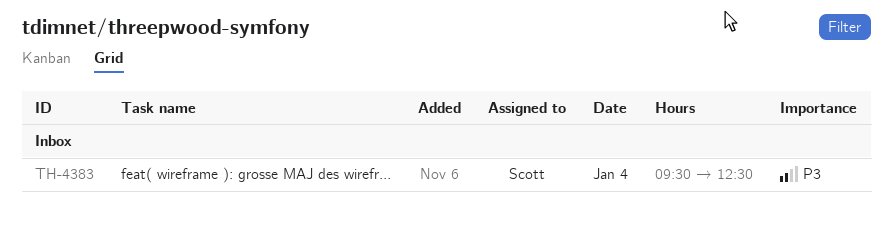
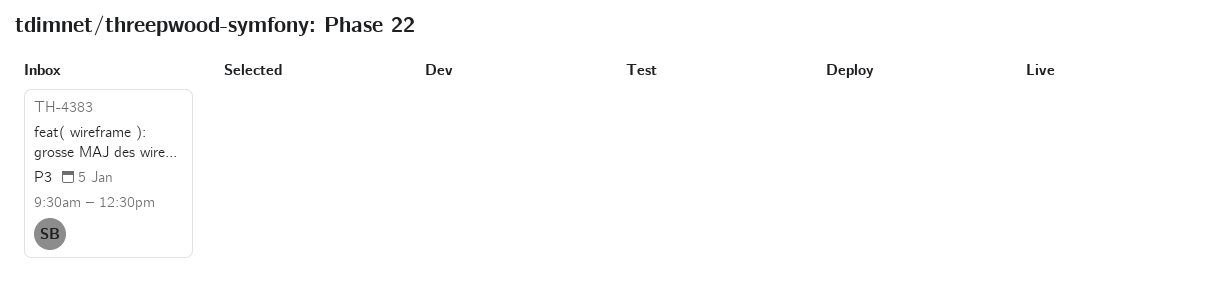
TH-4383, day: Jan 4 -> Jan 5

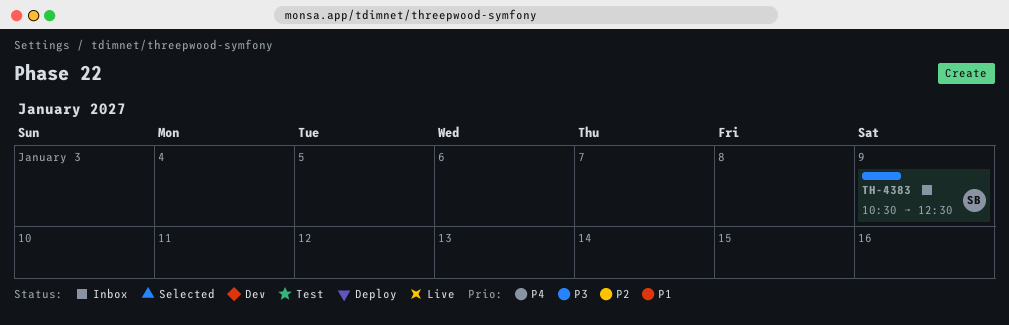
TH-4383, day: Jan 5 -> Jan 9
TH-4383, begins: 09:30 -> 10:30

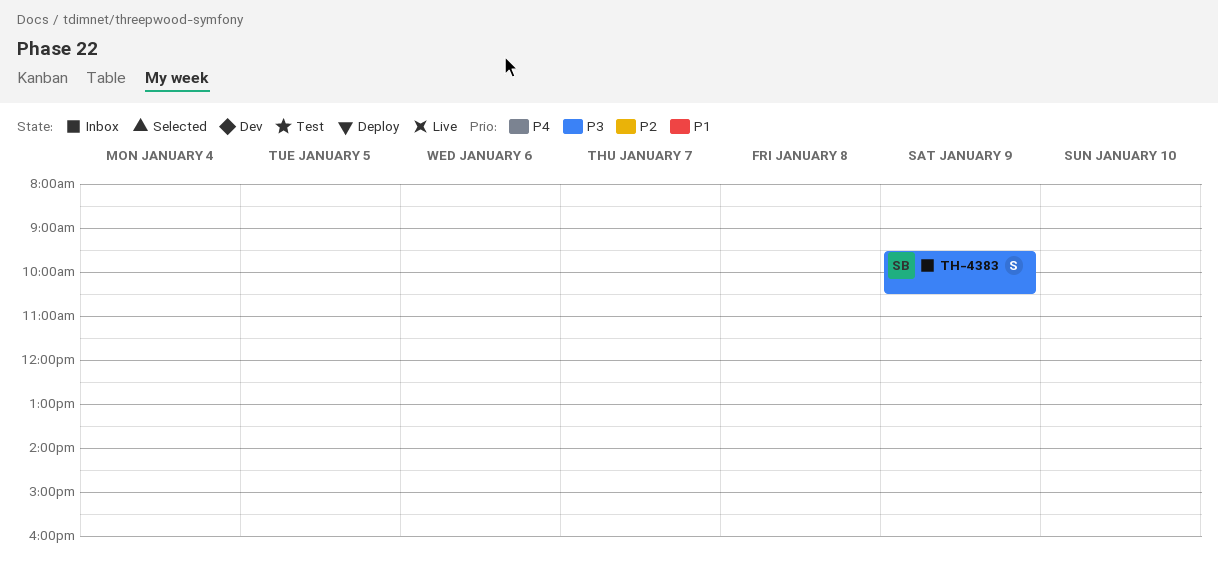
TH-4383, begins: 10:30 -> 09:30
TH-4383, ends: 12:30 -> 10:30

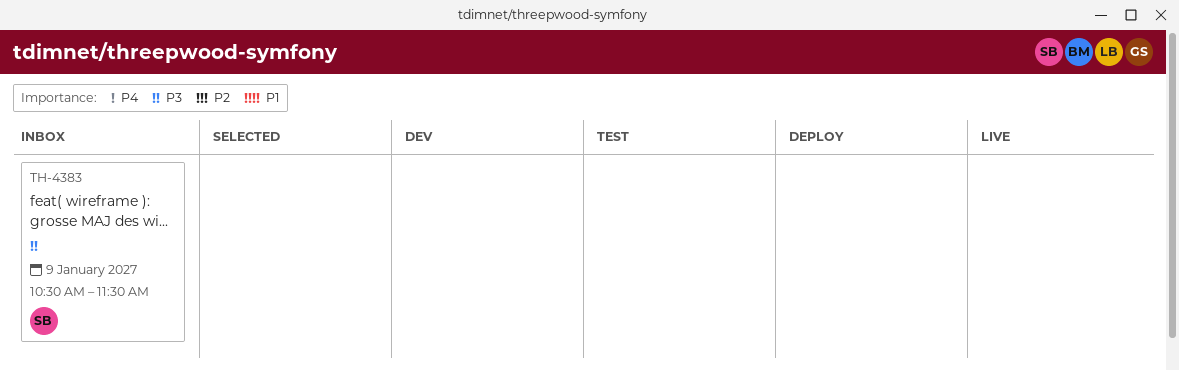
TH-4383, begins: 09:30 -> 10:30
TH-4383, ends: 10:30 -> 11:30

